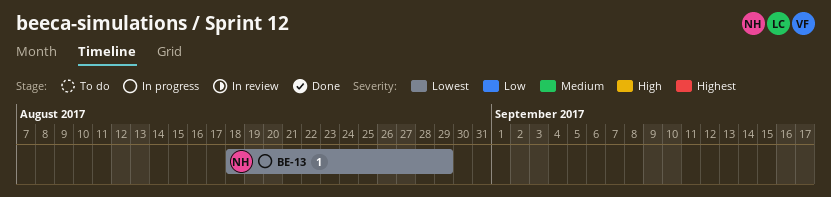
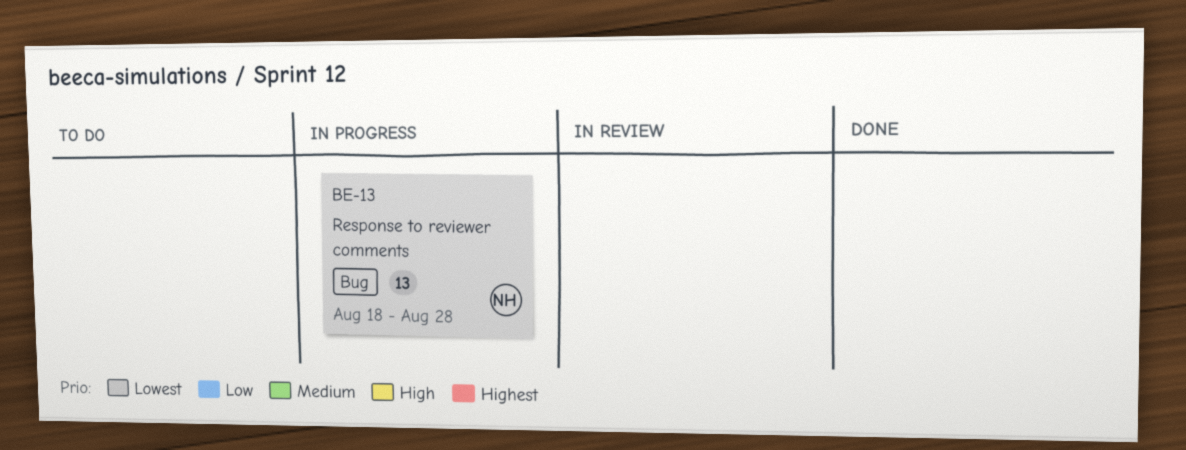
BE-13, estimate: 1 -> 13
BE-13, due: Aug 29 -> Aug 28

